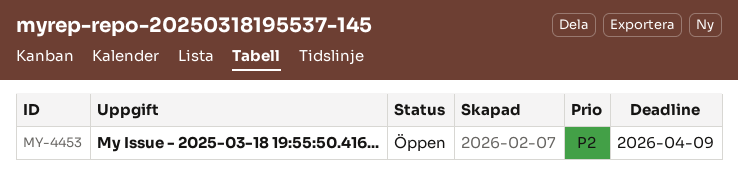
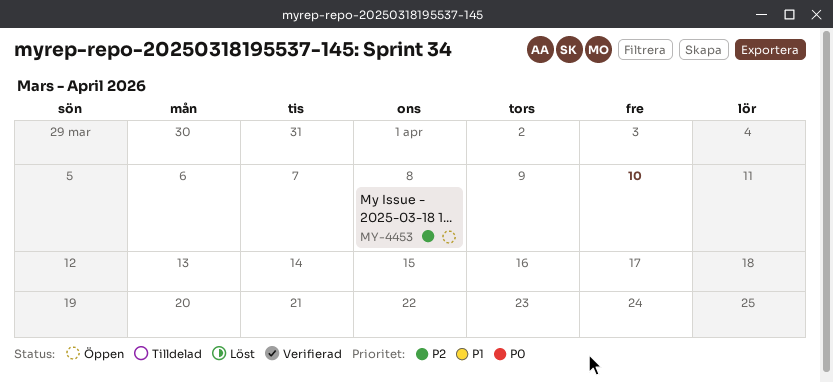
MY-4453, due: Apr 9 -> Apr 8

